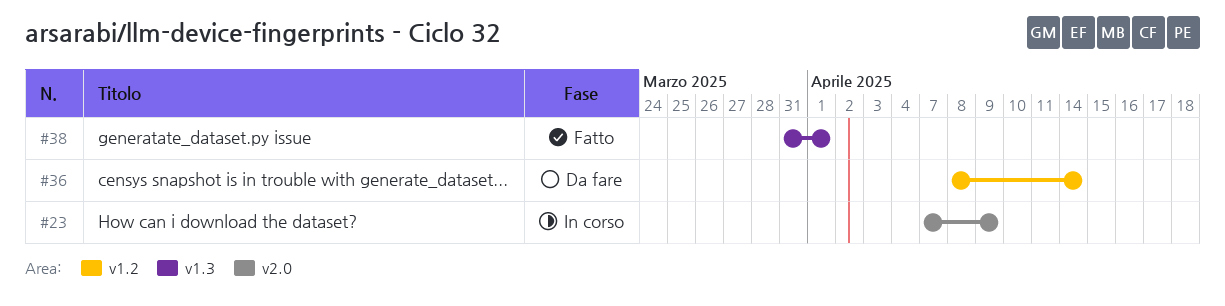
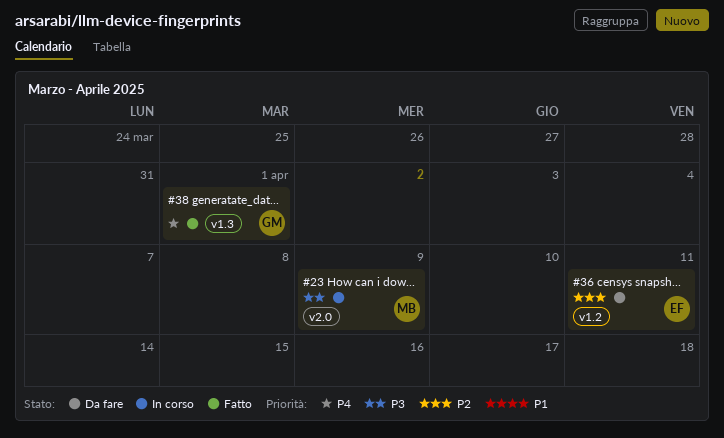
#36, due: Apr 14 -> Apr 11

